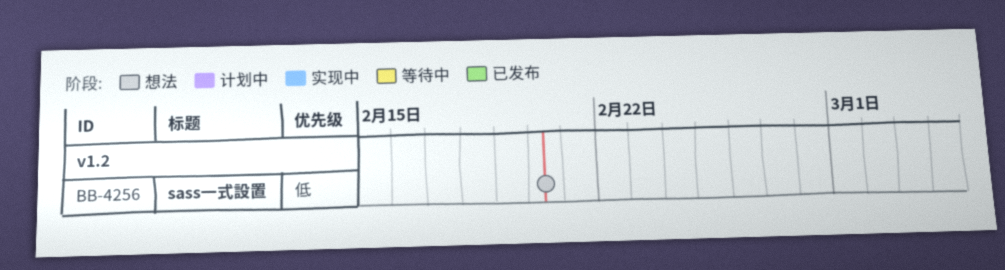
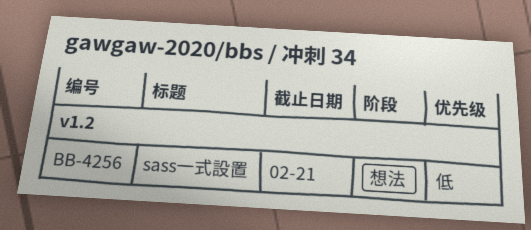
BB-4256, due: Feb 20 -> Feb 21

